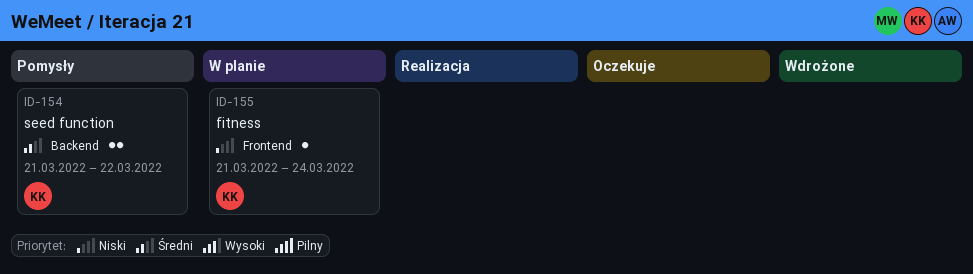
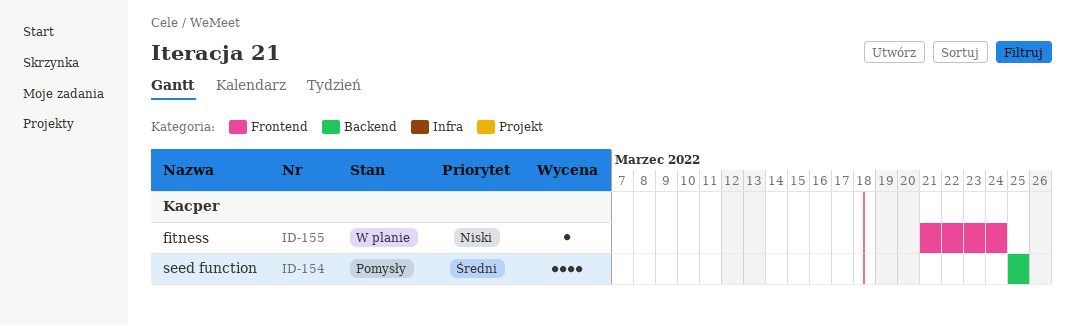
ID-154, estimate: 2 -> 4
ID-154, start: Mar 21 -> Mar 25
ID-154, due: Mar 22 -> Mar 25

